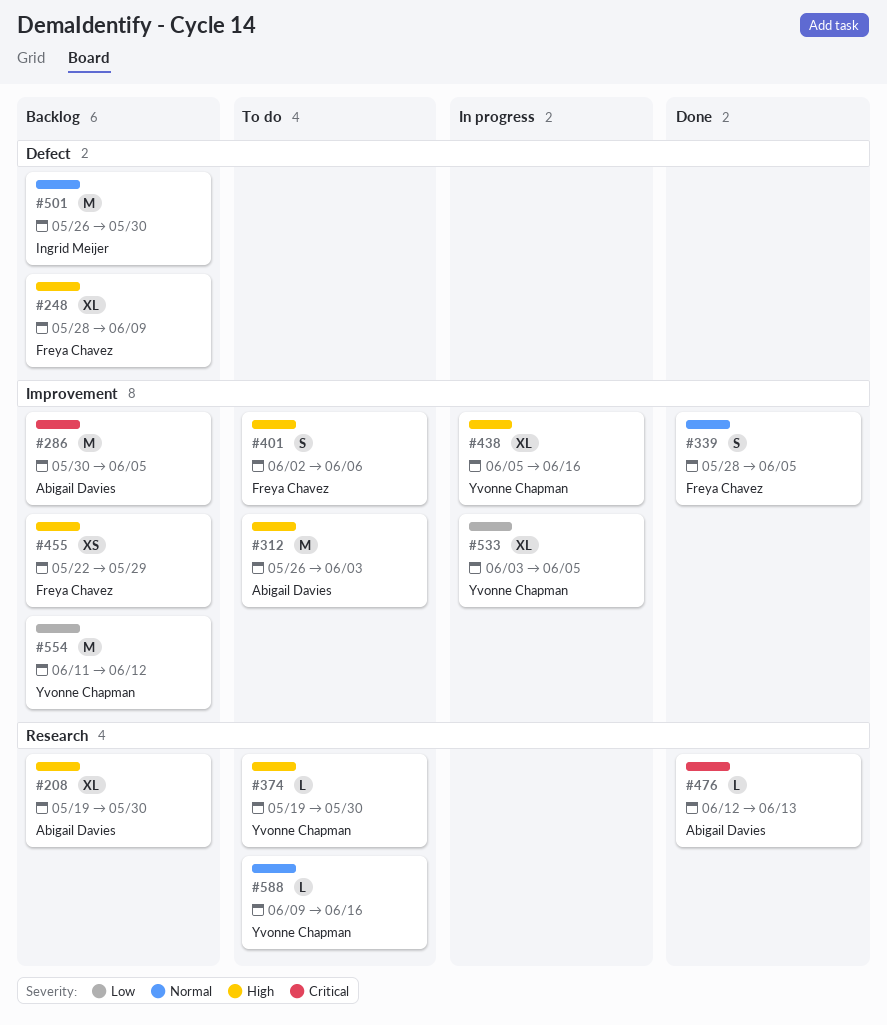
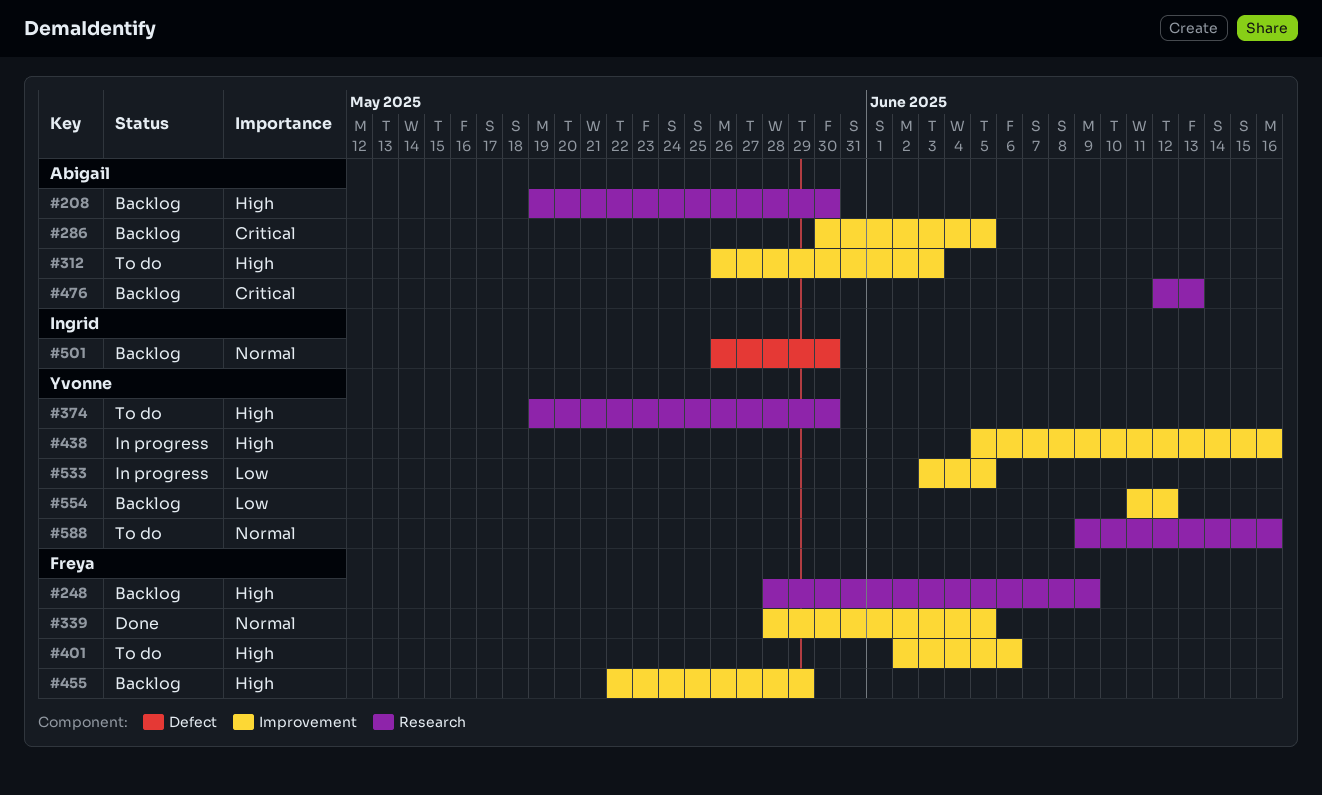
#248, label: Defect -> Research
#476, status: Done -> Backlog

